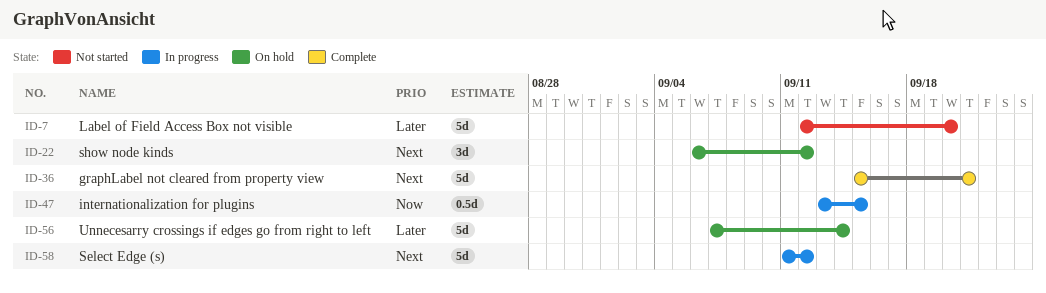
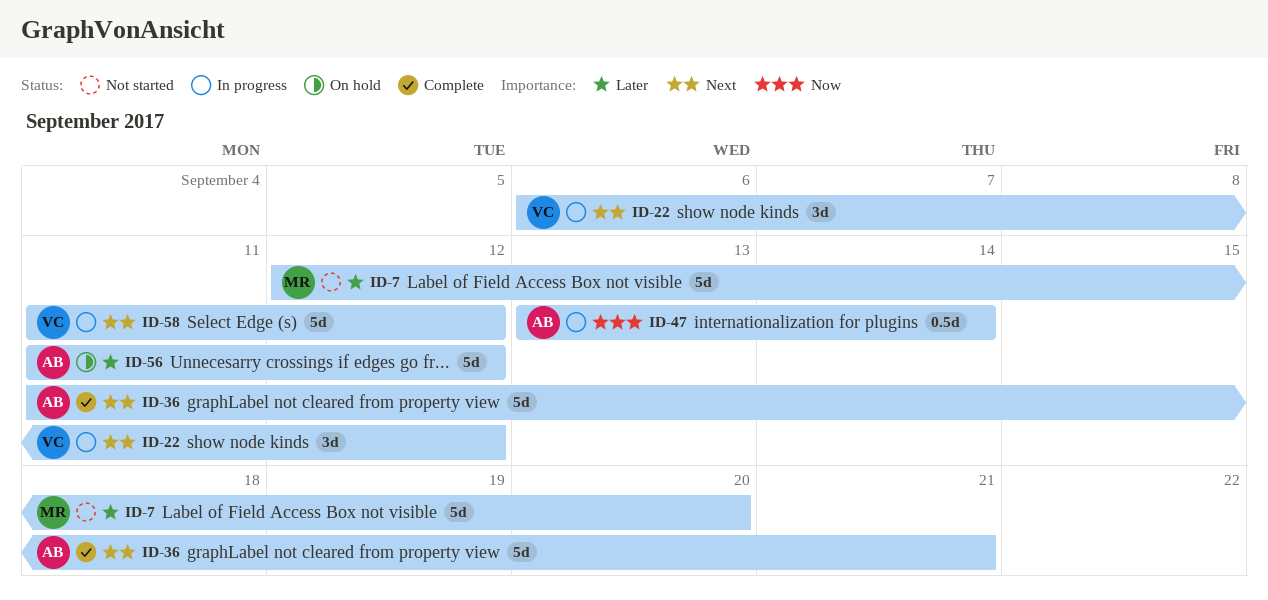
ID-22, status: On hold -> In progress
ID-36, start: Sep 15 -> Sep 11
ID-47, due: Sep 15 -> Sep 14
ID-56, start: Sep 7 -> Sep 11
ID-56, due: Sep 14 -> Sep 12

